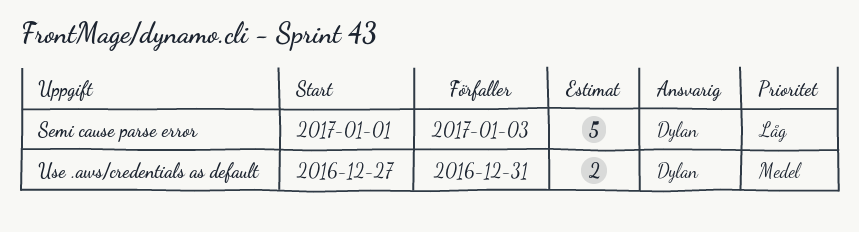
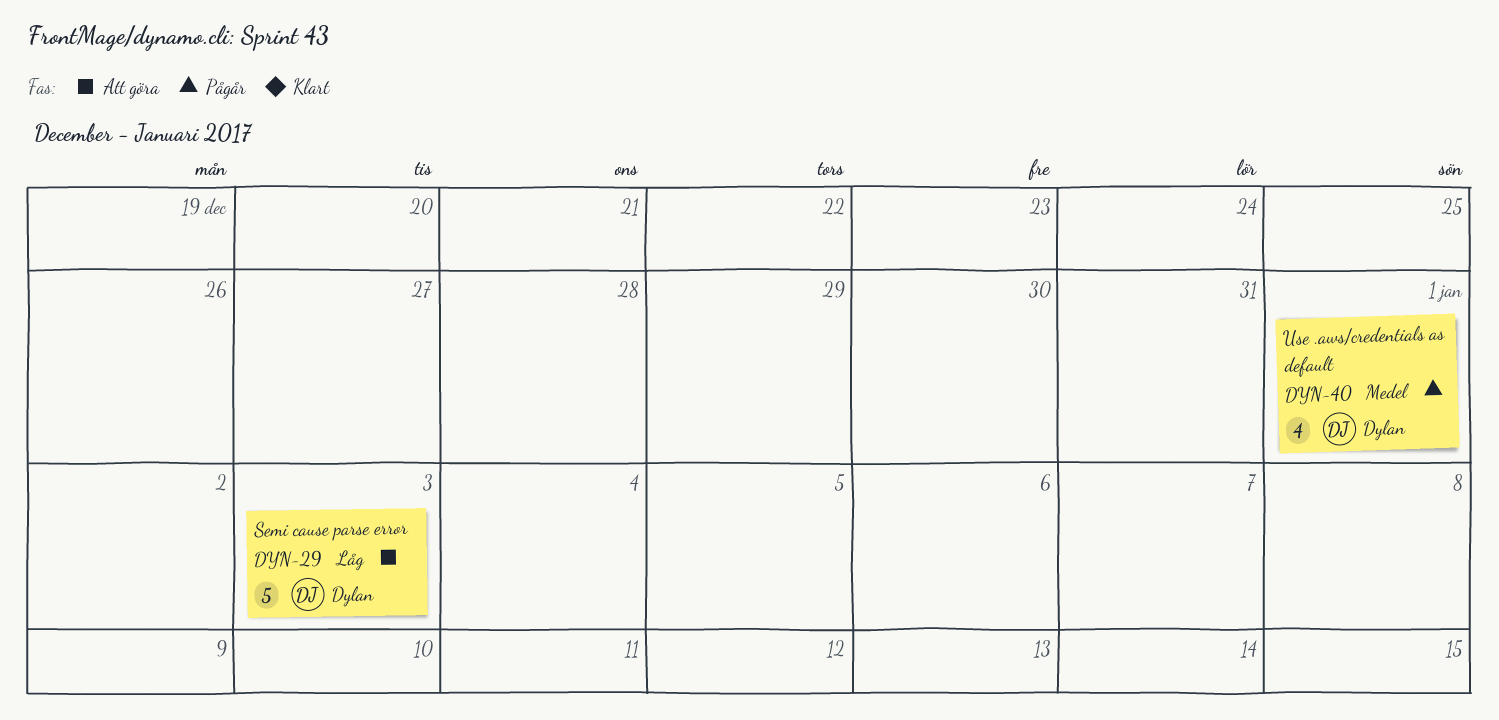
Use .aws/credentials as default, estimate: 2 -> 4
Use .aws/credentials as default, due: Dec 31 -> Jan 1

